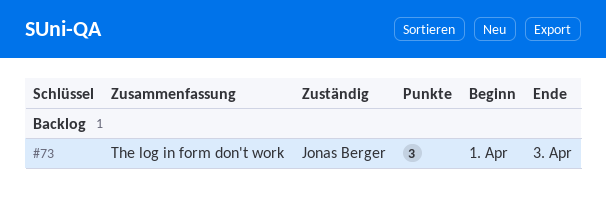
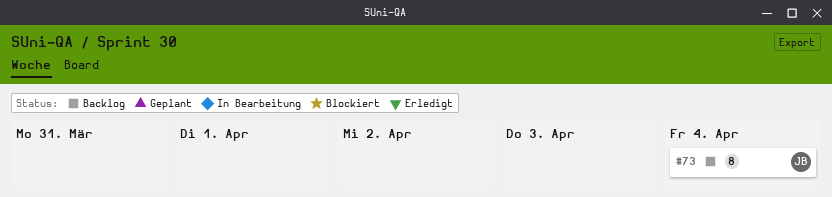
#73, estimate: 3 -> 8
#73, due: Apr 3 -> Apr 4

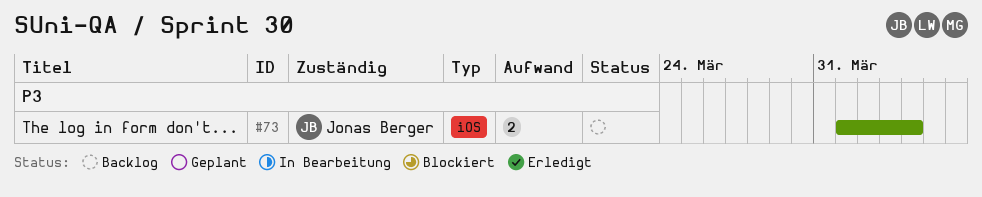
#73, estimate: 8 -> 2

